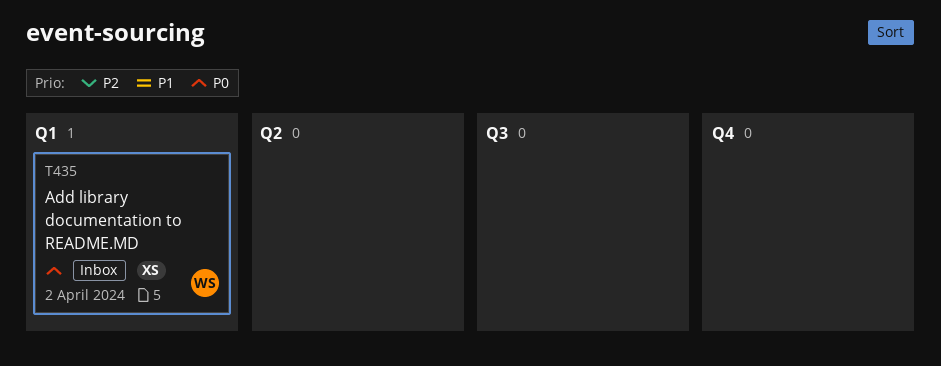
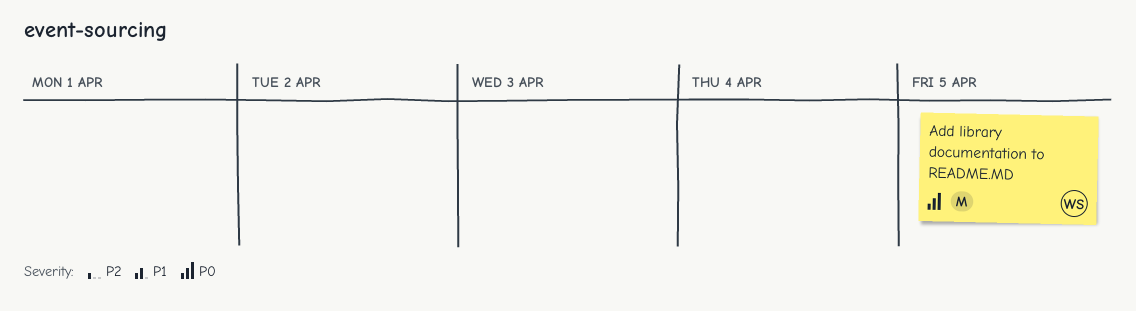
Add library documentation to README.MD, estimate: XS -> M
Add library documentation to README.MD, due: Apr 2 -> Apr 5

